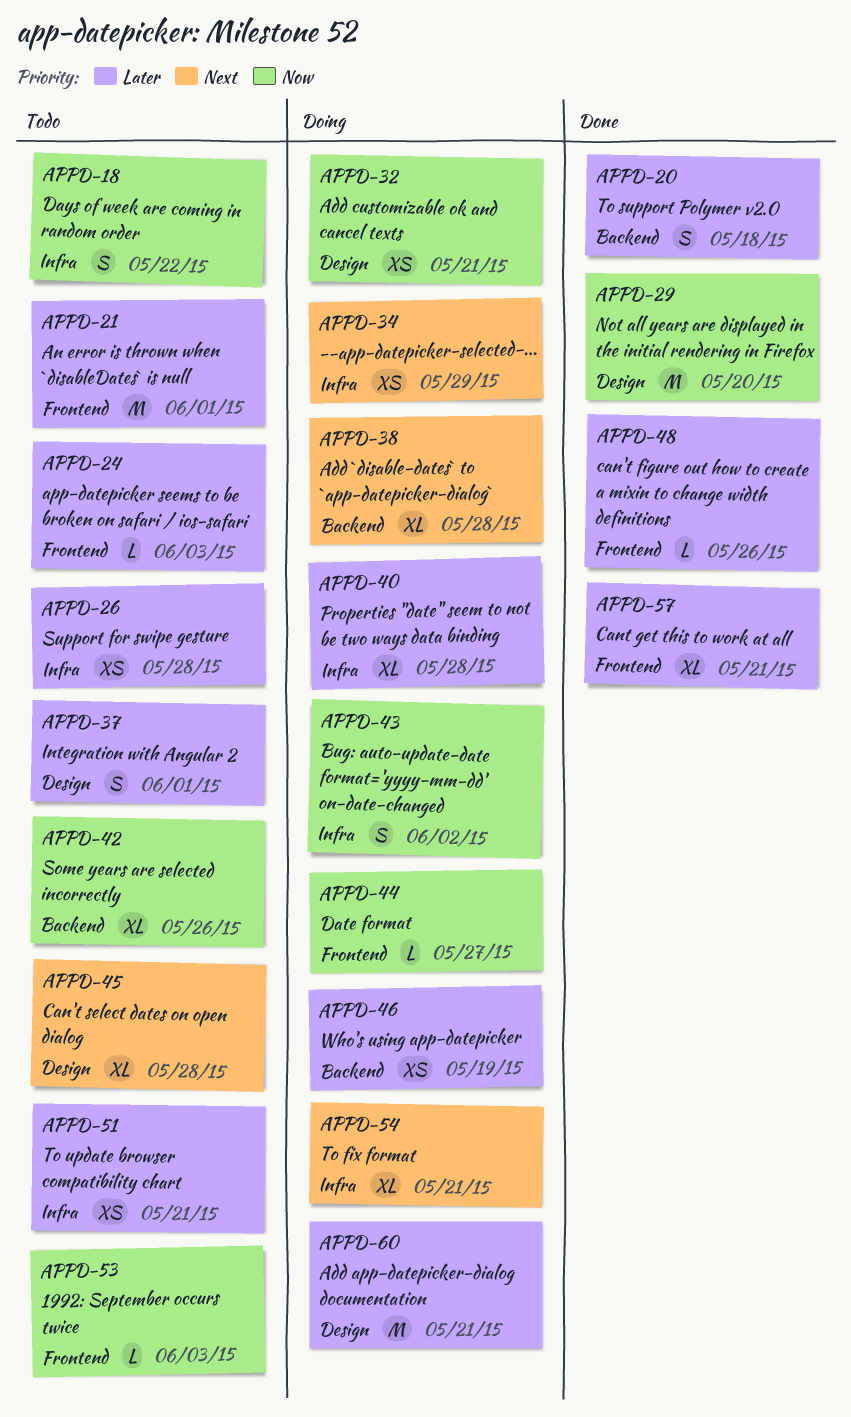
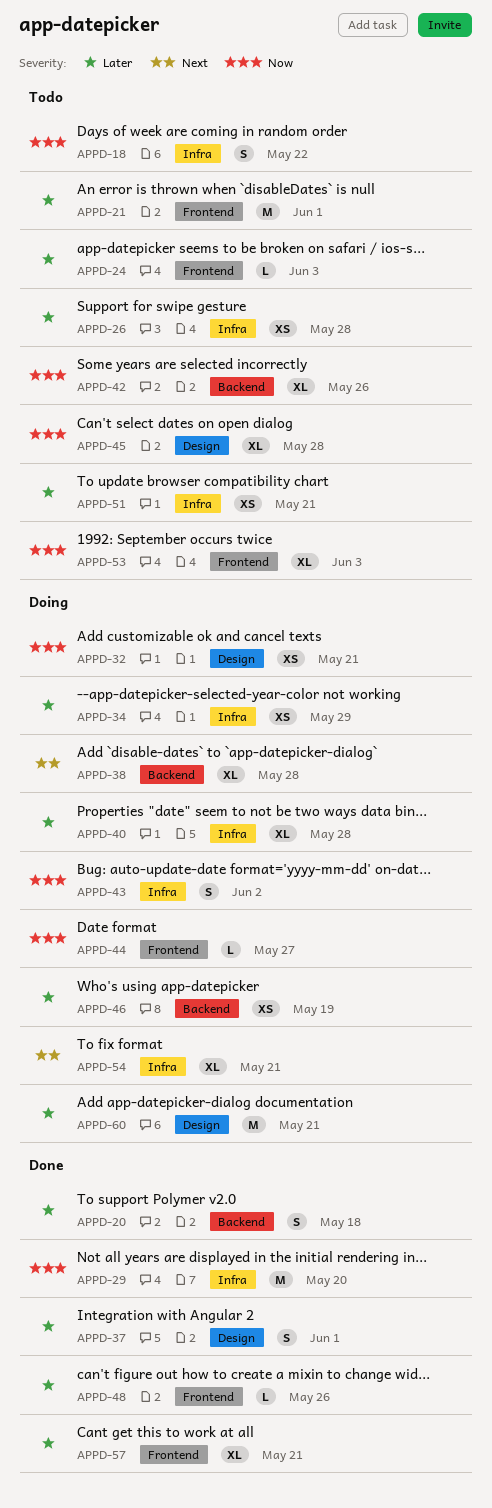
APPD-29, label: Design -> Infra
APPD-34, priority: Next -> Later
APPD-37, status: Todo -> Done
APPD-45, priority: Next -> Now
APPD-53, estimate: L -> XL

